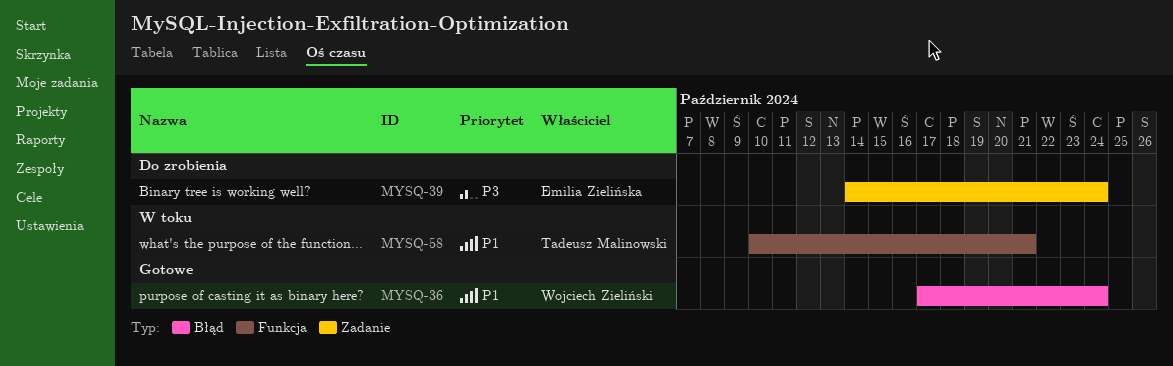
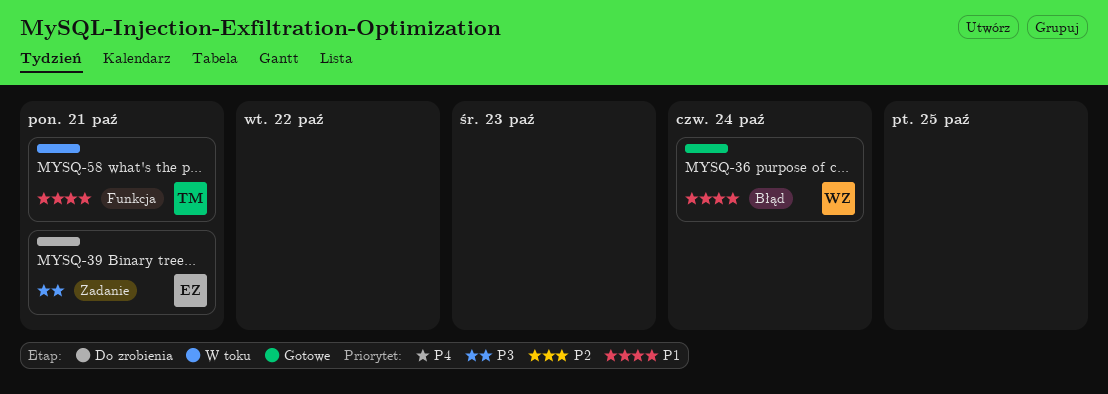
MYSQ-39, due: Oct 24 -> Oct 21

